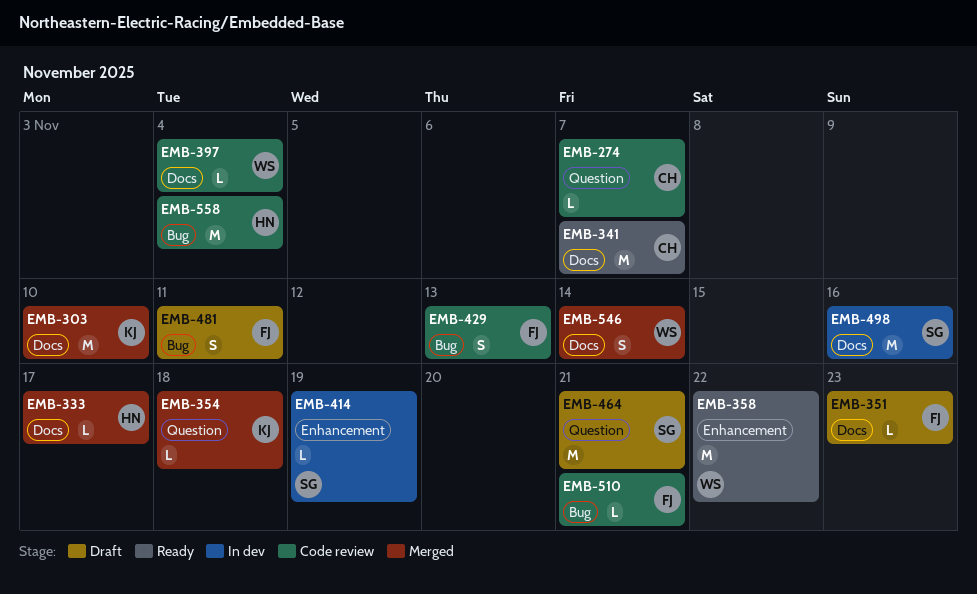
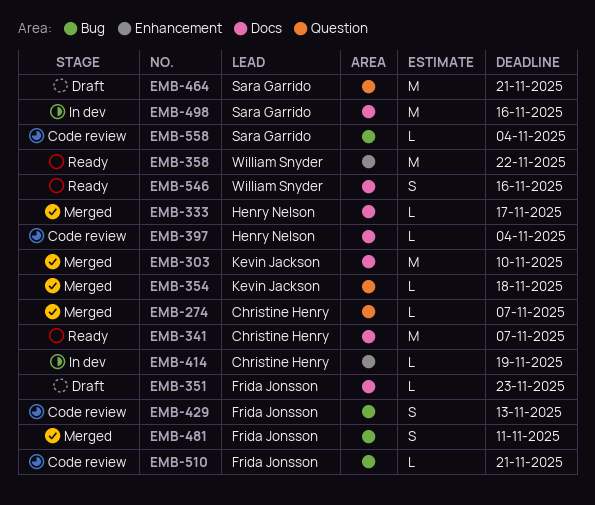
EMB-274, status: Code review -> Merged
EMB-397, owner: William Snyder -> Henry Nelson
EMB-414, owner: Sara Garrido -> Christine Henry
EMB-481, status: Draft -> Merged
EMB-546, status: Merged -> Ready
EMB-546, due: Nov 14 -> Nov 16
EMB-558, owner: Henry Nelson -> Sara Garrido
EMB-558, estimate: M -> L

